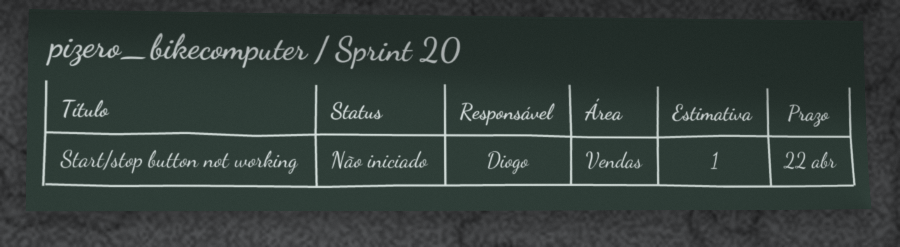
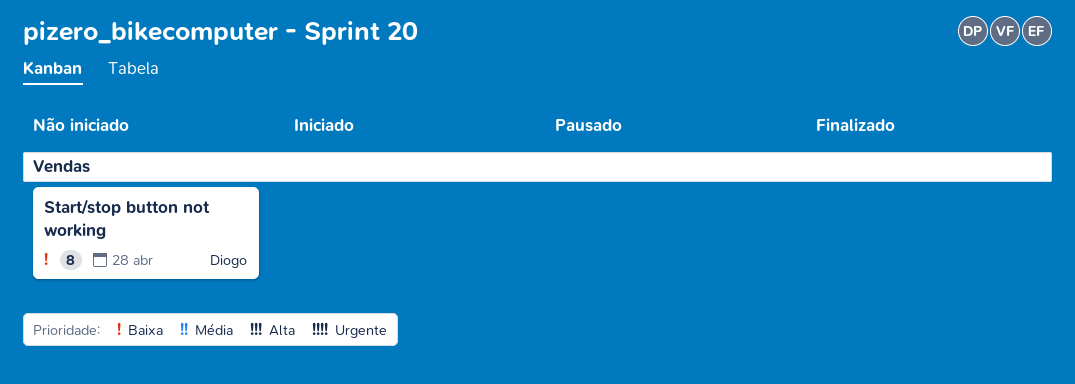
Start/stop button not working, estimate: 1 -> 8
Start/stop button not working, due: Apr 22 -> Apr 28

